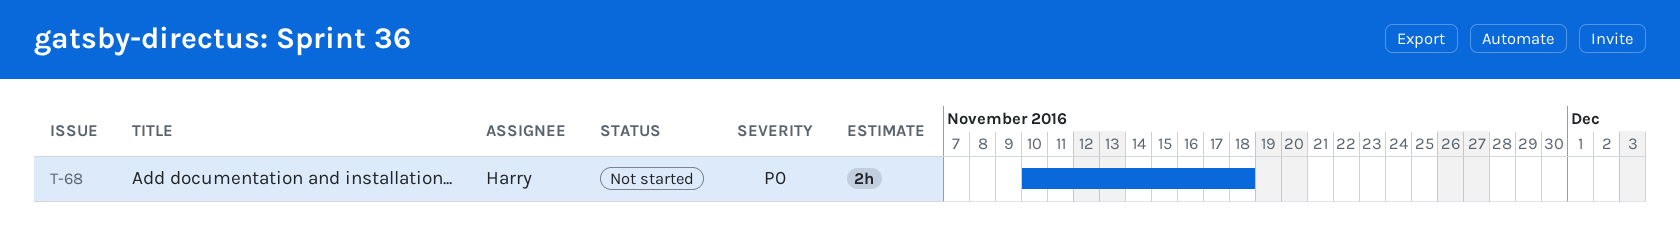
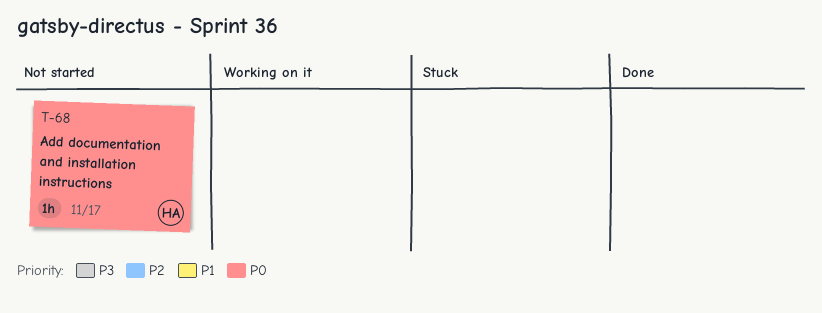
T-68, estimate: 2h -> 1h
T-68, due: Nov 18 -> Nov 17

